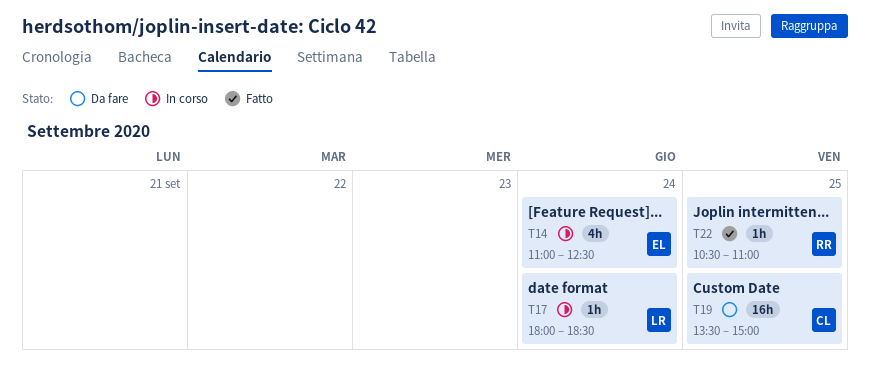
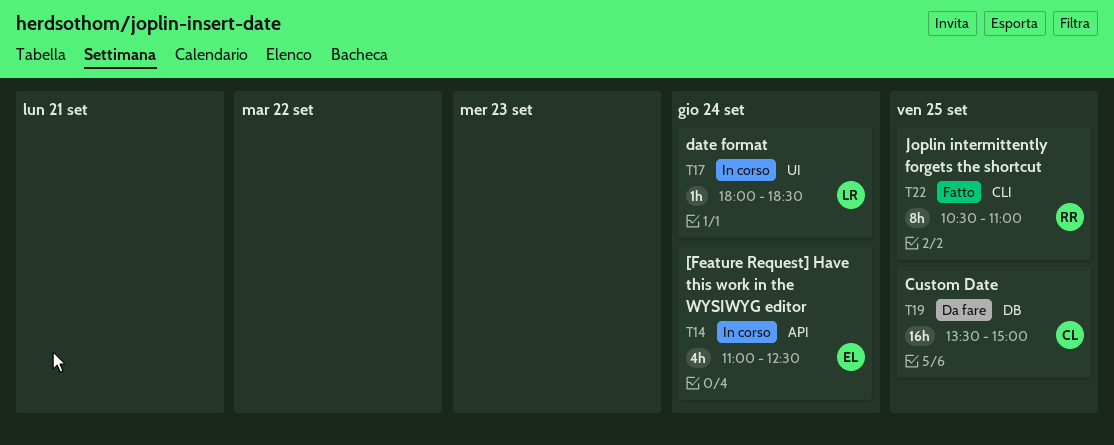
T22, estimate: 1h -> 8h

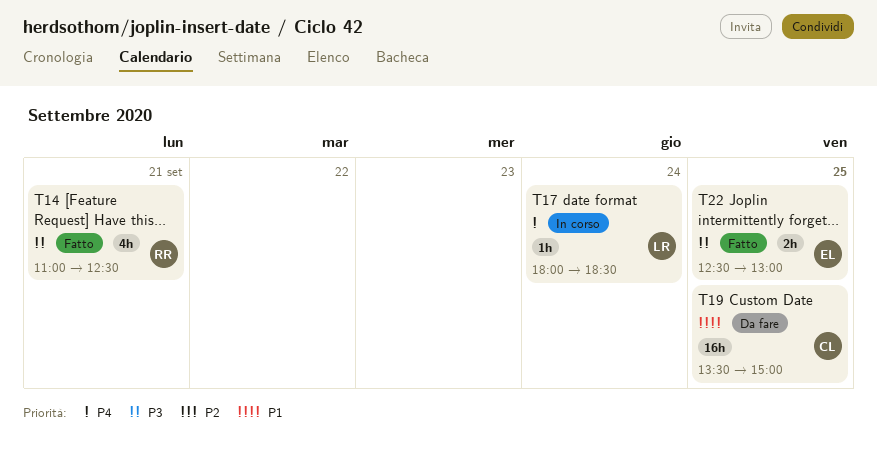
T14, status: In corso -> Fatto
T14, owner: EL -> RR
T14, day: Sep 24 -> Sep 21
T22, owner: RR -> EL
T22, estimate: 8h -> 2h
T22, begins: 10:30 -> 12:30
T22, ends: 11:00 -> 13:00

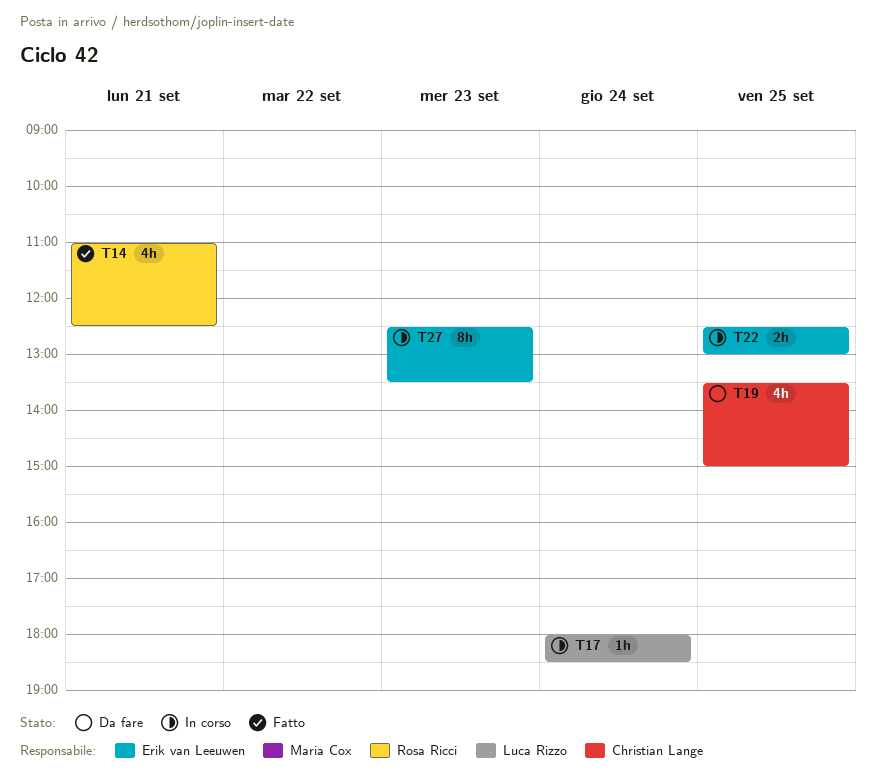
T19, estimate: 16h -> 4h
T22, status: Fatto -> In corso
T27: none -> present

